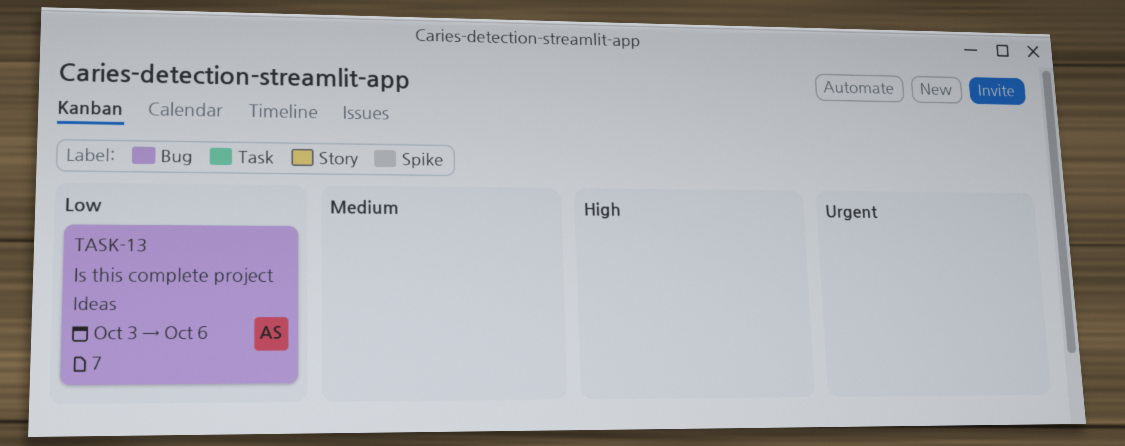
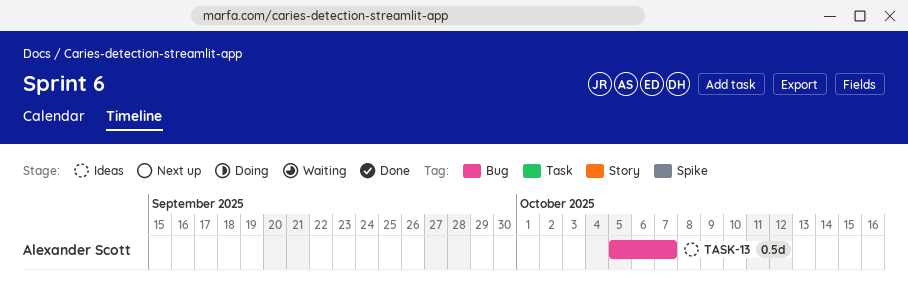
TASK-13, start: Oct 3 -> Oct 5
TASK-13, due: Oct 6 -> Oct 7

